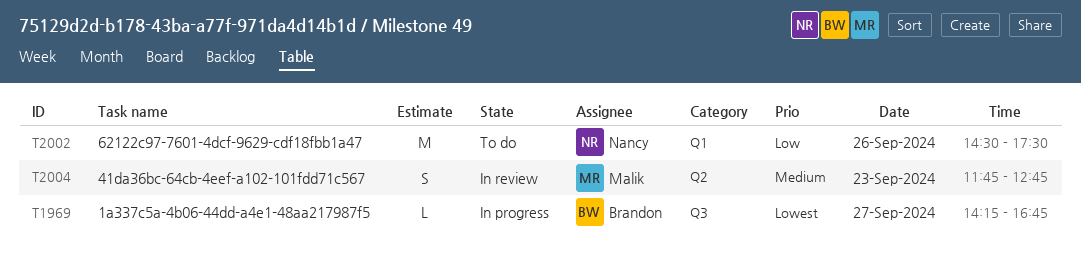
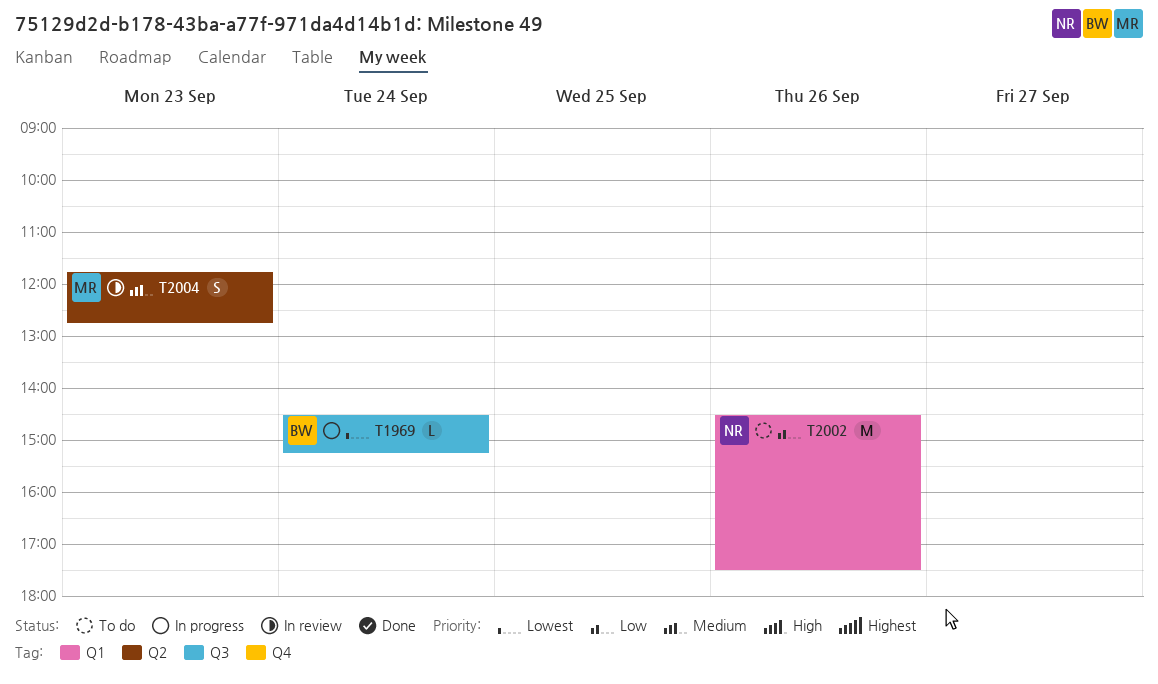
T1969, day: Sep 27 -> Sep 24
T1969, begins: 14:15 -> 14:30
T1969, ends: 16:45 -> 15:15

